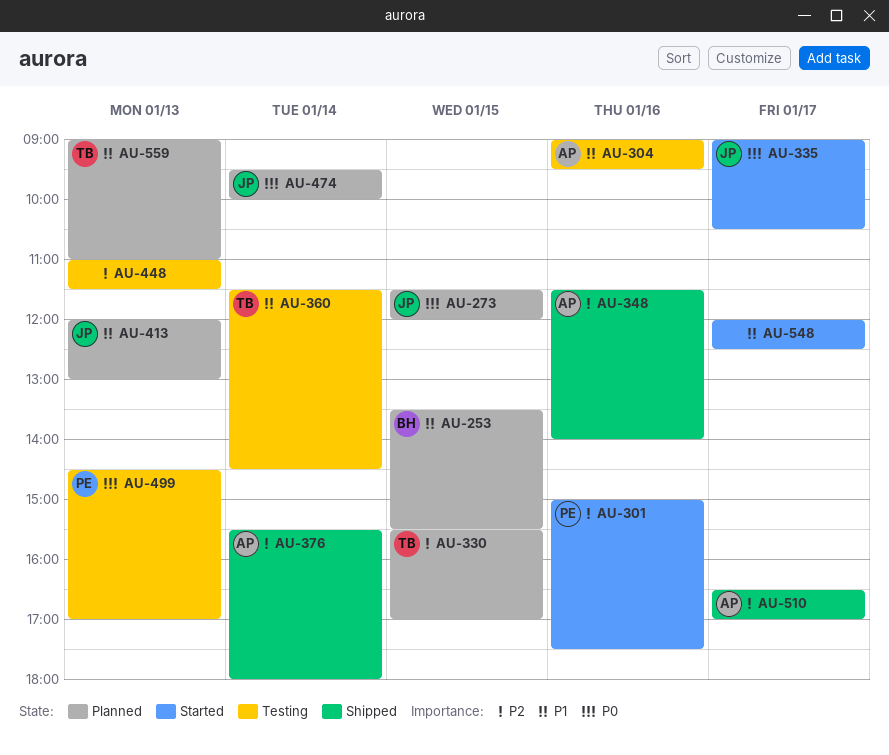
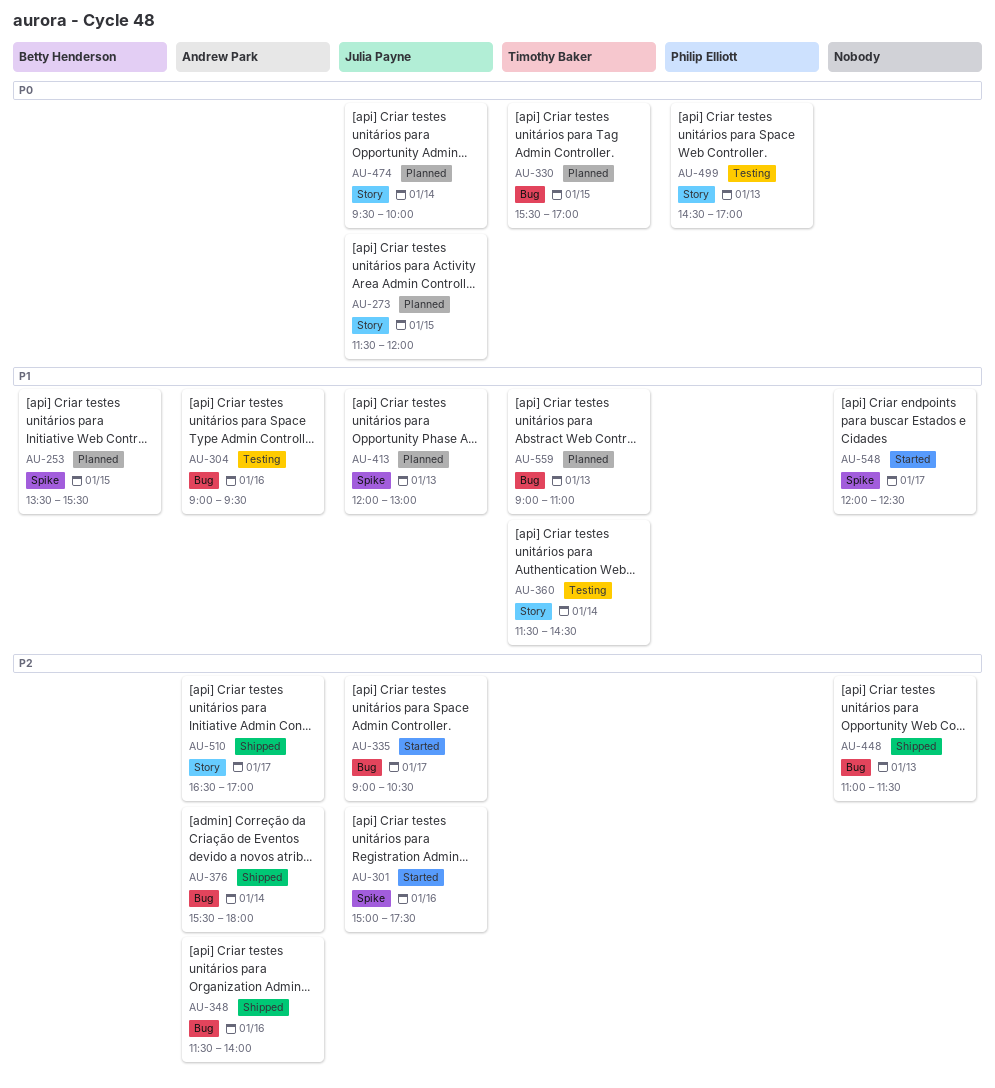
AU-301, owner: Philip Elliott -> Julia Payne
AU-330, priority: P2 -> P0
AU-335, priority: P0 -> P2
AU-448, status: Testing -> Shipped

